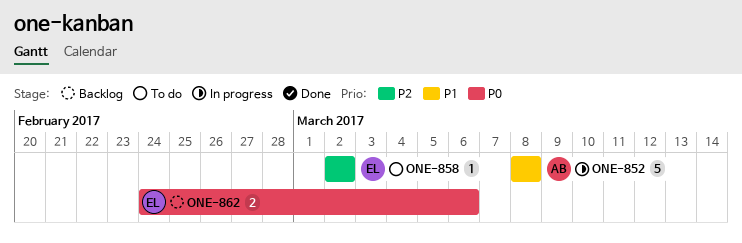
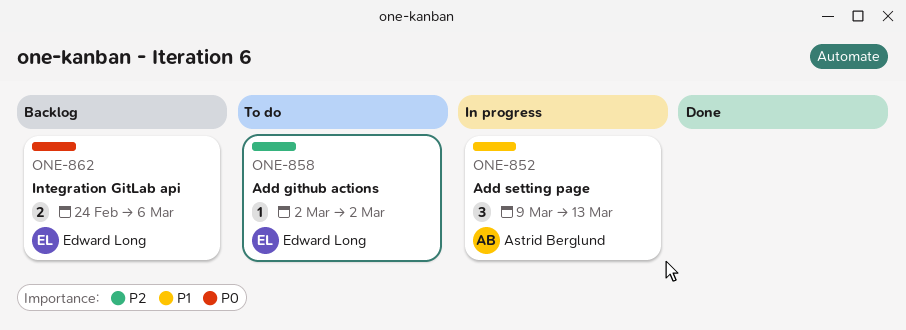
ONE-852, estimate: 5 -> 3
ONE-852, start: Mar 8 -> Mar 9
ONE-852, due: Mar 8 -> Mar 13

